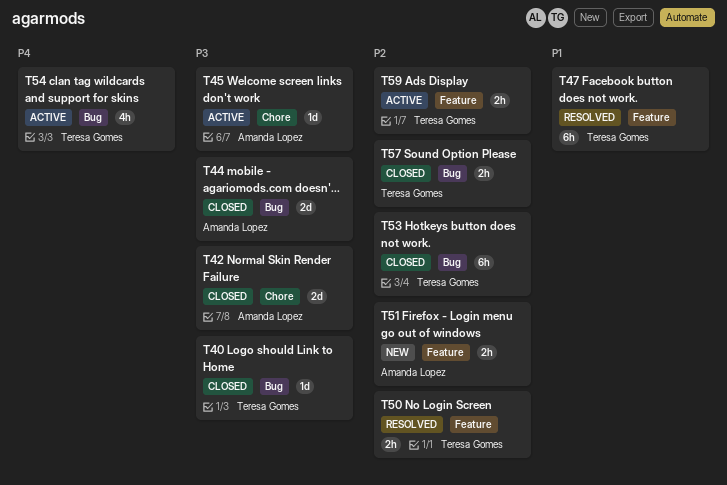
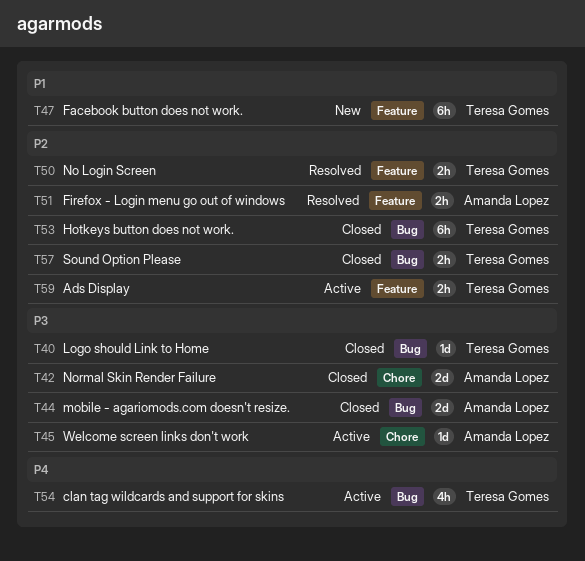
T47, status: Resolved -> New
T51, status: New -> Resolved

